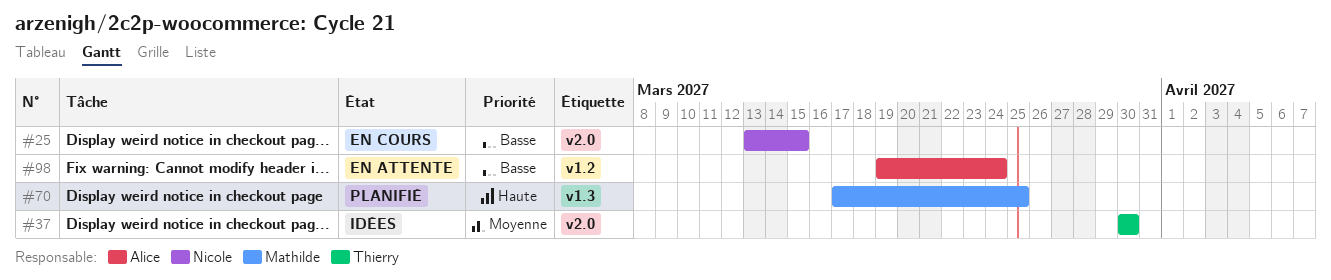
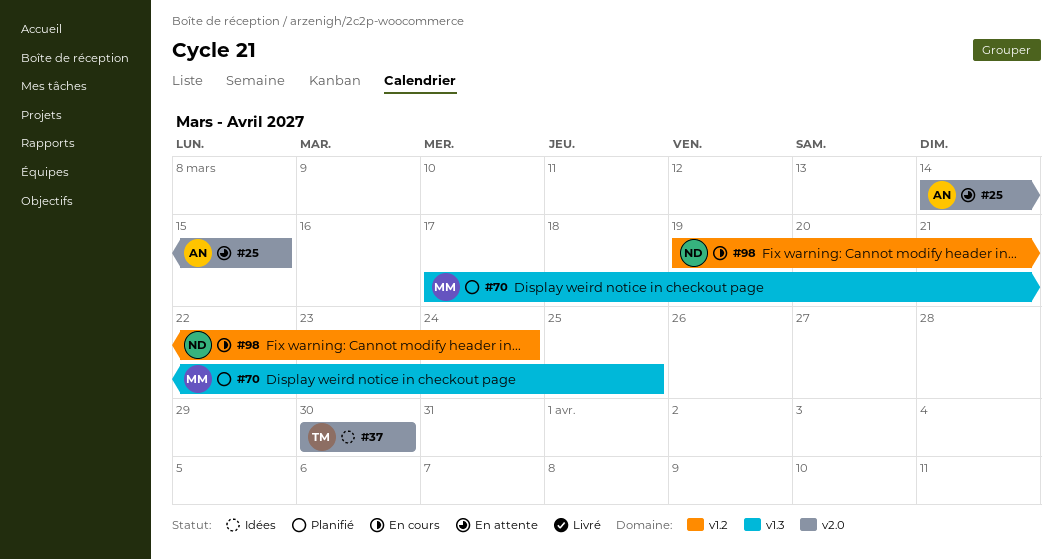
#25, status: En cours -> En attente
#25, owner: Nicole -> Alice
#25, start: Mar 13 -> Mar 14
#98, status: En attente -> En cours
#98, owner: Alice -> Nicole

